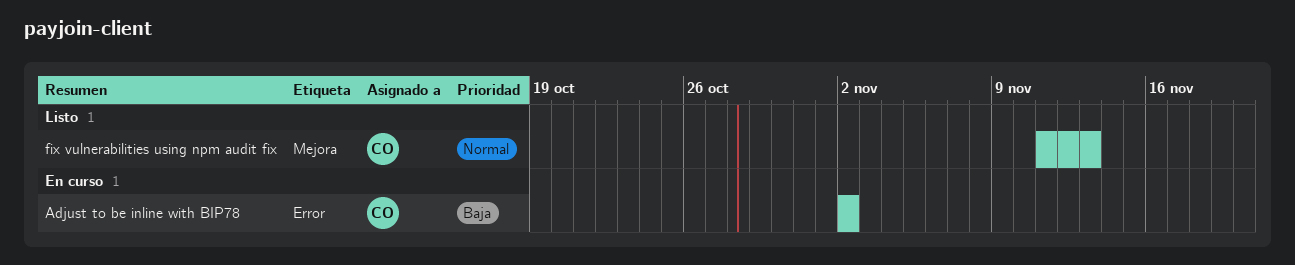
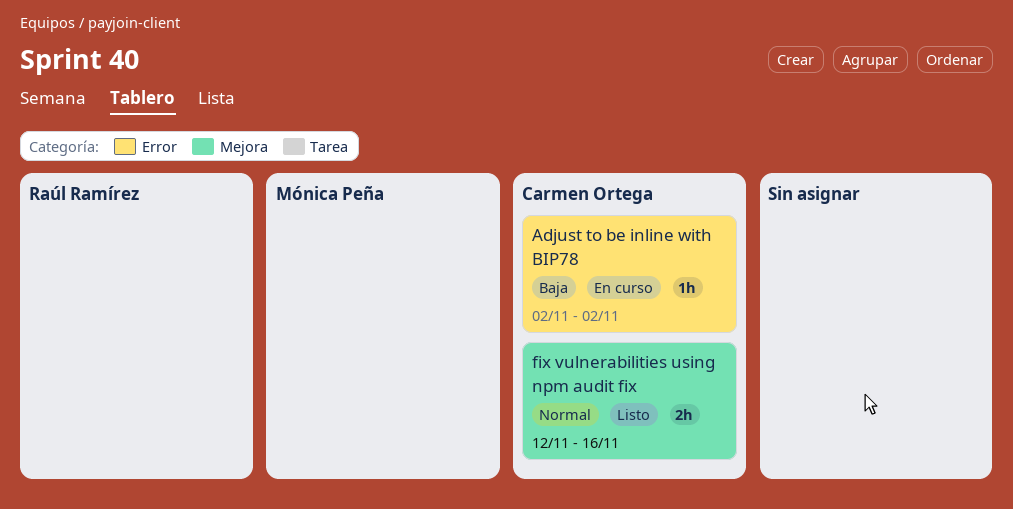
fix vulnerabilities using npm audit fix, start: Nov 11 -> Nov 12
fix vulnerabilities using npm audit fix, due: Nov 13 -> Nov 16

